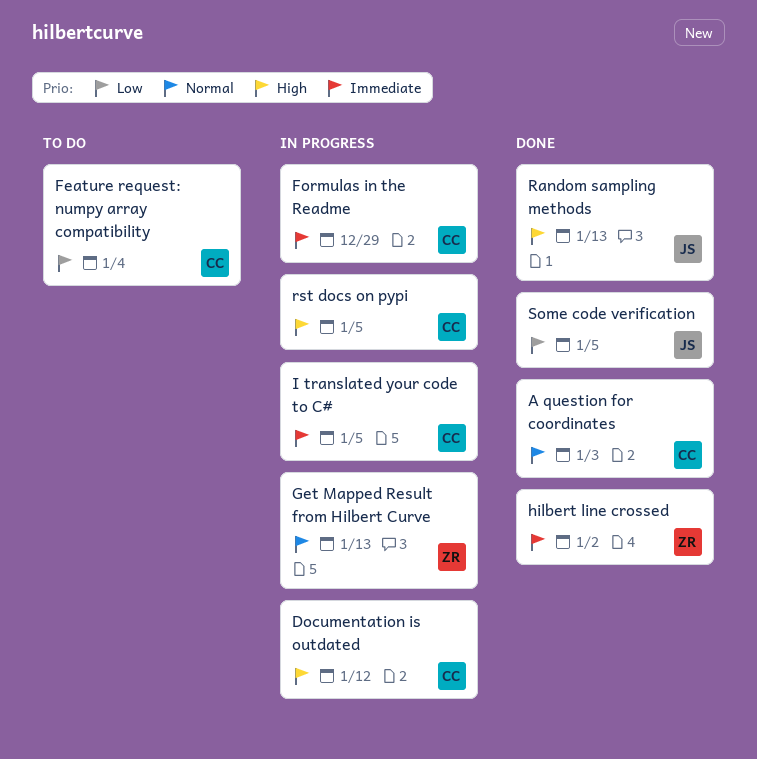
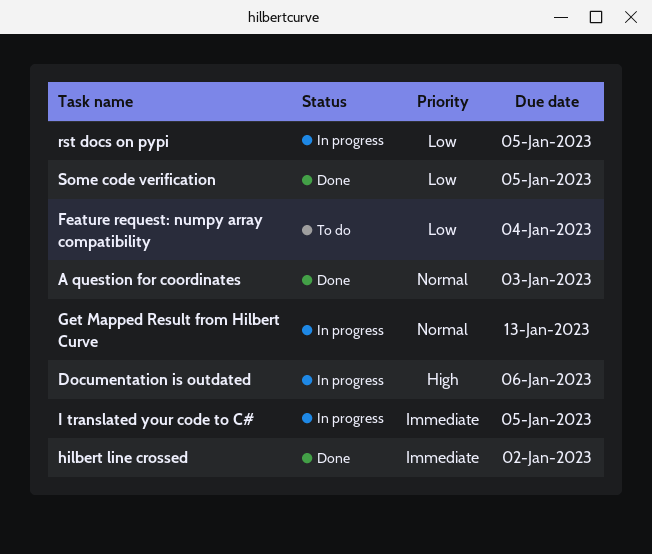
Documentation is outdated, due: Jan 12 -> Jan 6
Formulas in the Readme: present -> none
Random sampling methods: present -> none
rst docs on pypi, priority: High -> Low

